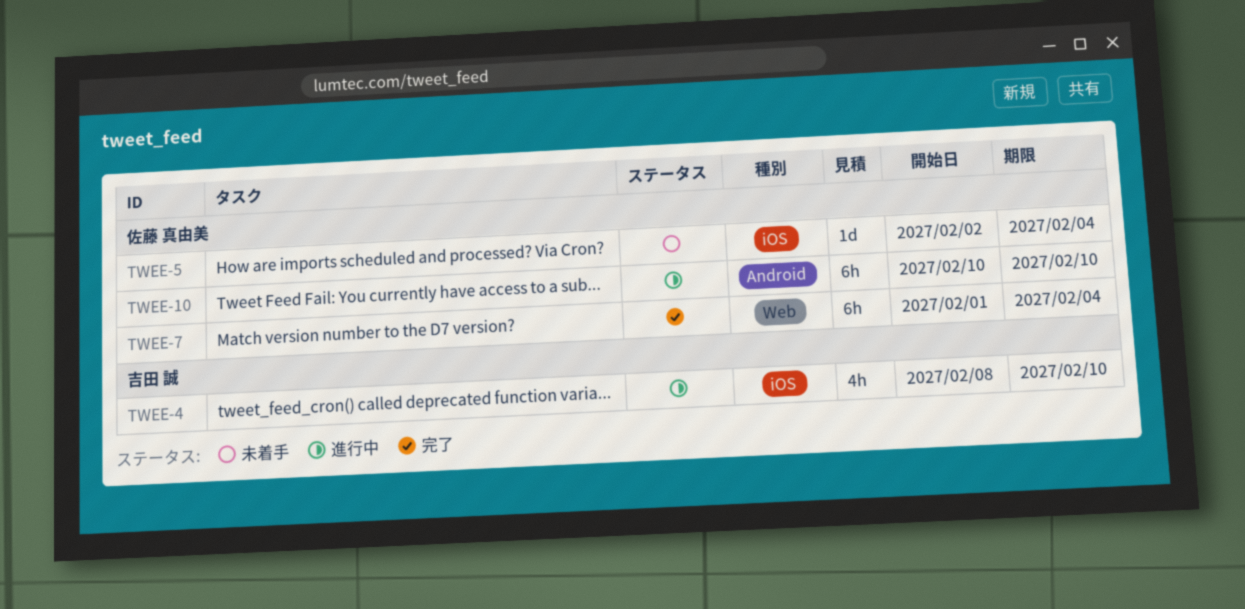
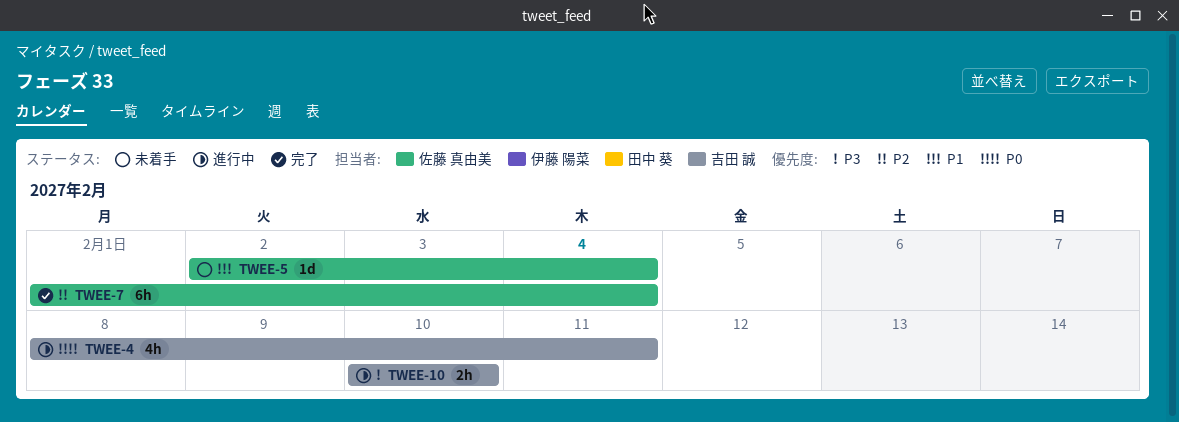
TWEE-4, due: Feb 10 -> Feb 11
TWEE-10, owner: 佐藤 真由美 -> 吉田 誠
TWEE-10, estimate: 6h -> 2h

